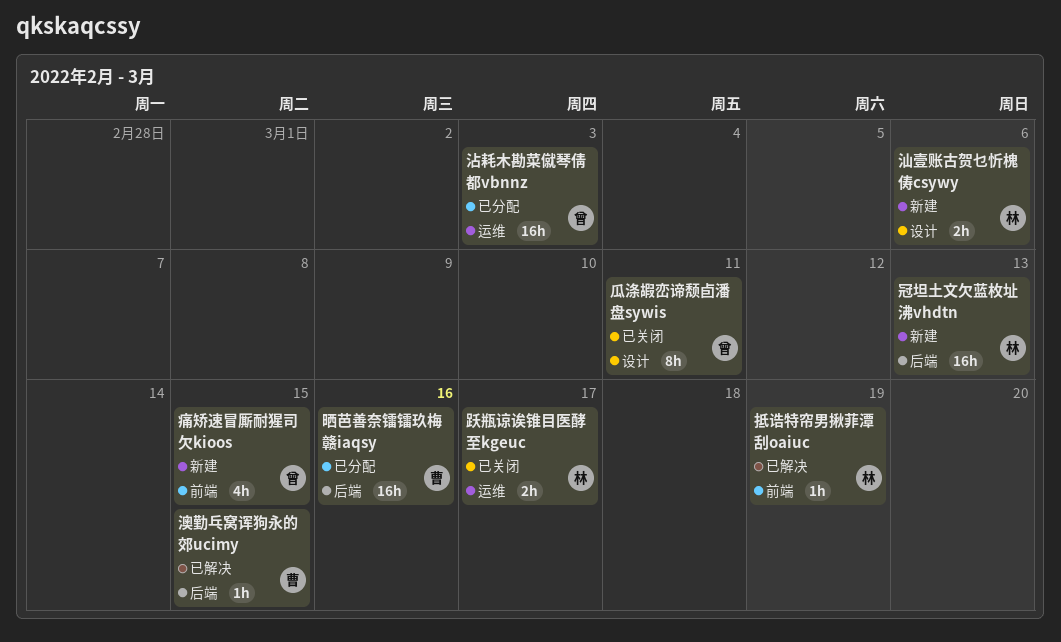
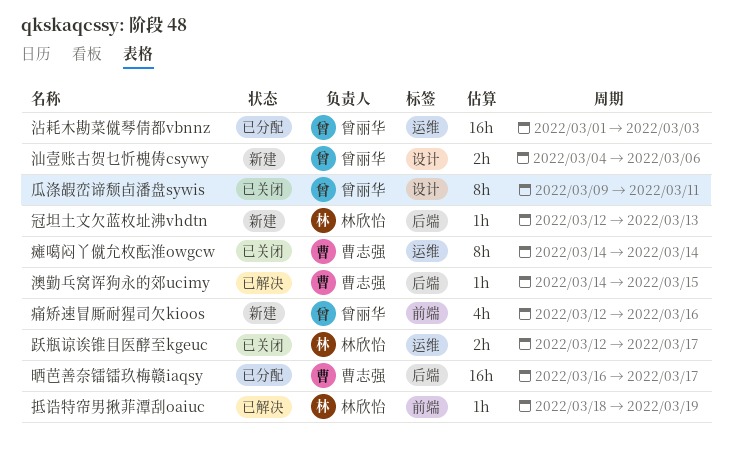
冠坦土文欠蓝枚址沸vhdtn, estimate: 16h -> 1h
晒芭善奈镭镭玖梅赣iaqsy, due: Mar 16 -> Mar 17
汕壹账古贺乜忻槐俦csywy, owner: 林欣怡 -> 曾丽华
痛矫速冒厮耐猩司欠kioos, due: Mar 15 -> Mar 16
瘫噶闷丫僦允枚酝淮owgcw: none -> present

